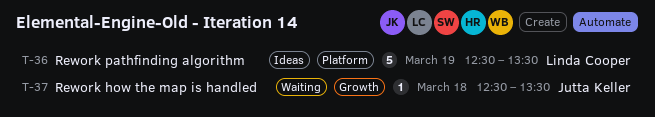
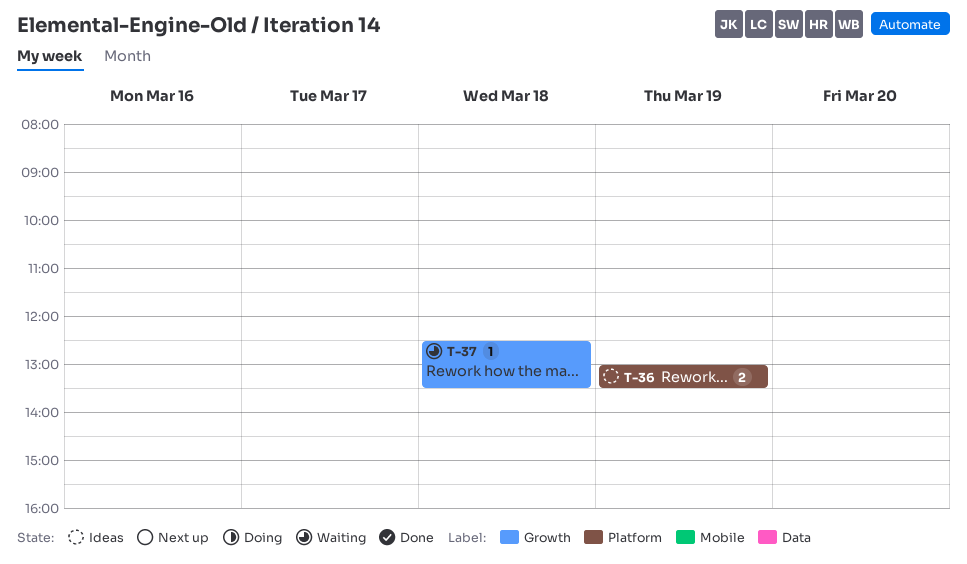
T-36, estimate: 5 -> 2
T-36, begins: 12:30 -> 13:00

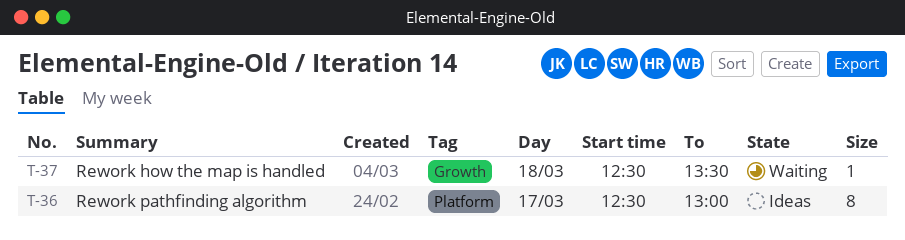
T-36, estimate: 2 -> 8
T-36, day: Mar 19 -> Mar 17
T-36, begins: 13:00 -> 12:30
T-36, ends: 13:30 -> 13:00

